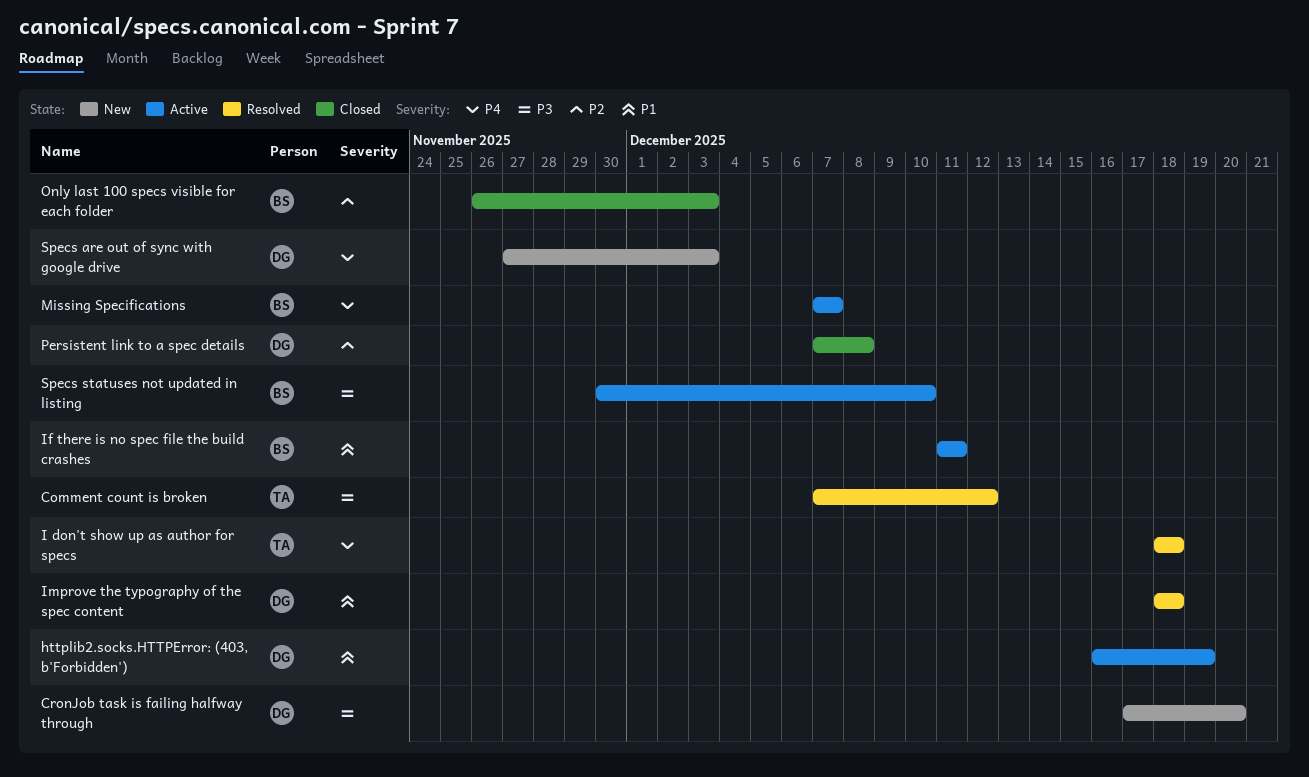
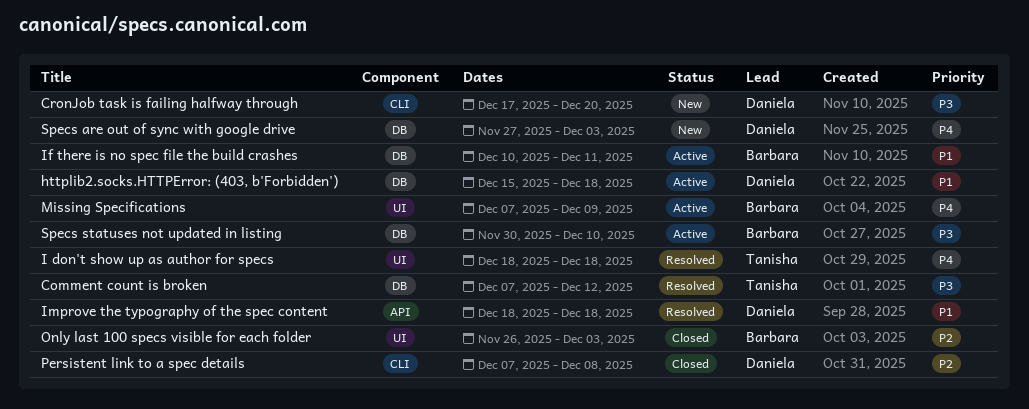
httplib2.socks.HTTPError: (403, b'Forbidden'), start: Dec 16 -> Dec 15
httplib2.socks.HTTPError: (403, b'Forbidden'), due: Dec 19 -> Dec 18
If there is no spec file the build crashes, start: Dec 11 -> Dec 10
Missing Specifications, due: Dec 7 -> Dec 9

